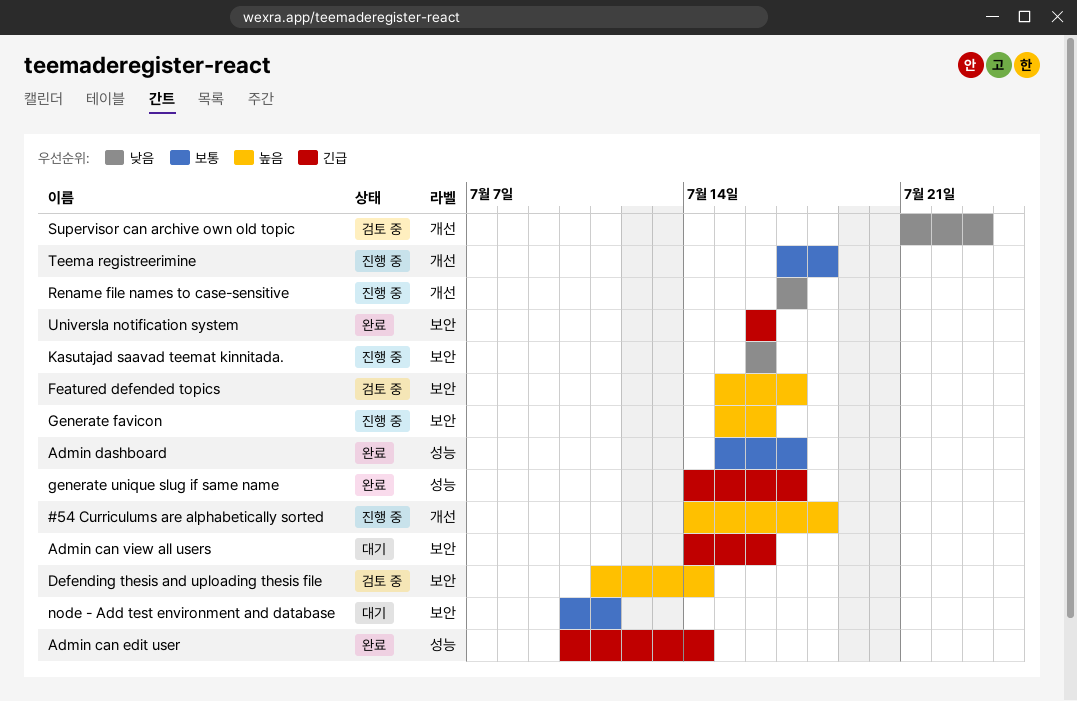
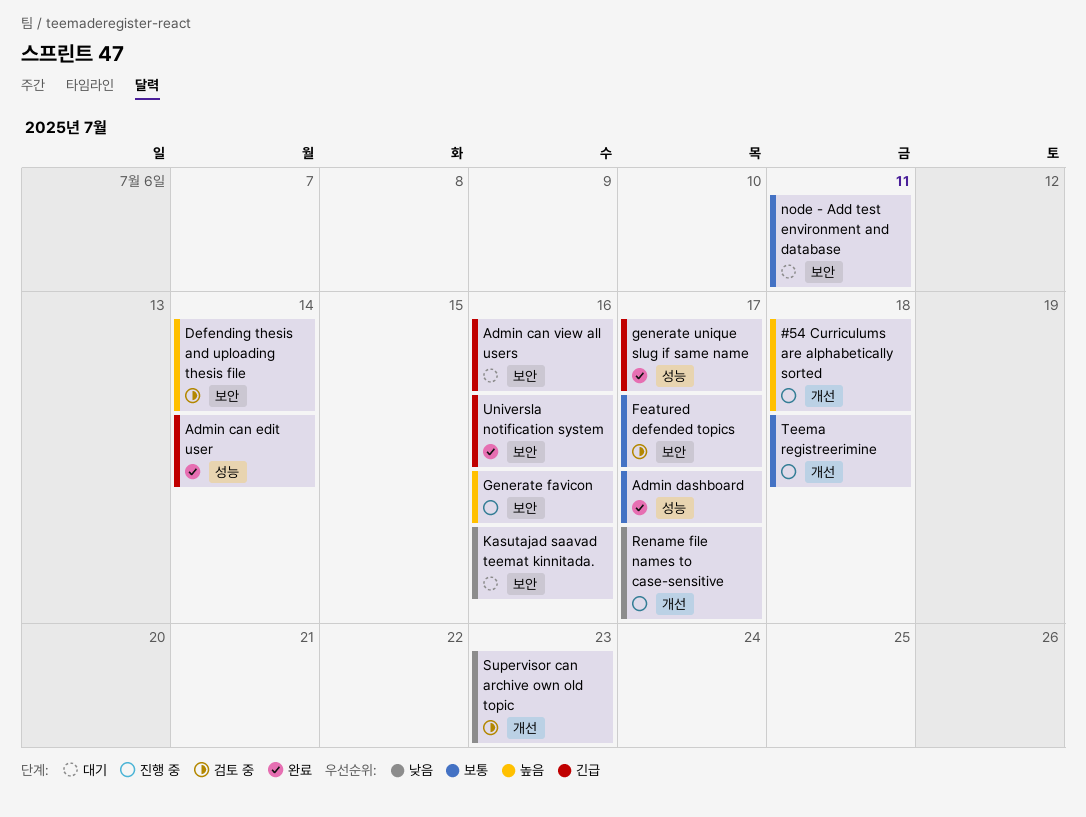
Featured defended topics, priority: 높음 -> 보통
Kasutajad saavad teemat kinnitada., status: 진행 중 -> 대기

